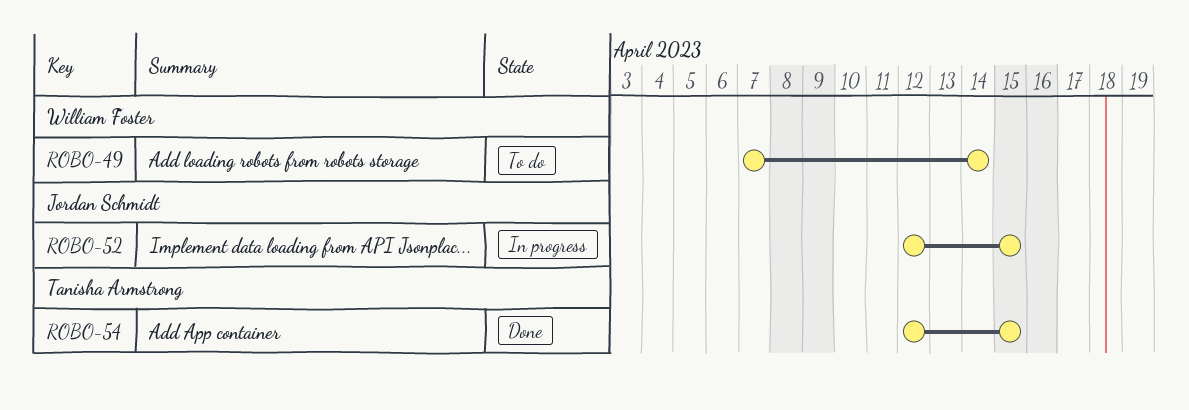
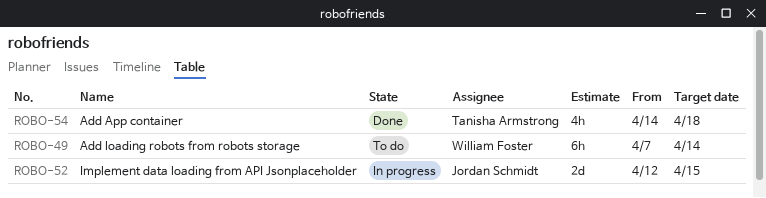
ROBO-54, start: Apr 12 -> Apr 14
ROBO-54, due: Apr 15 -> Apr 18

